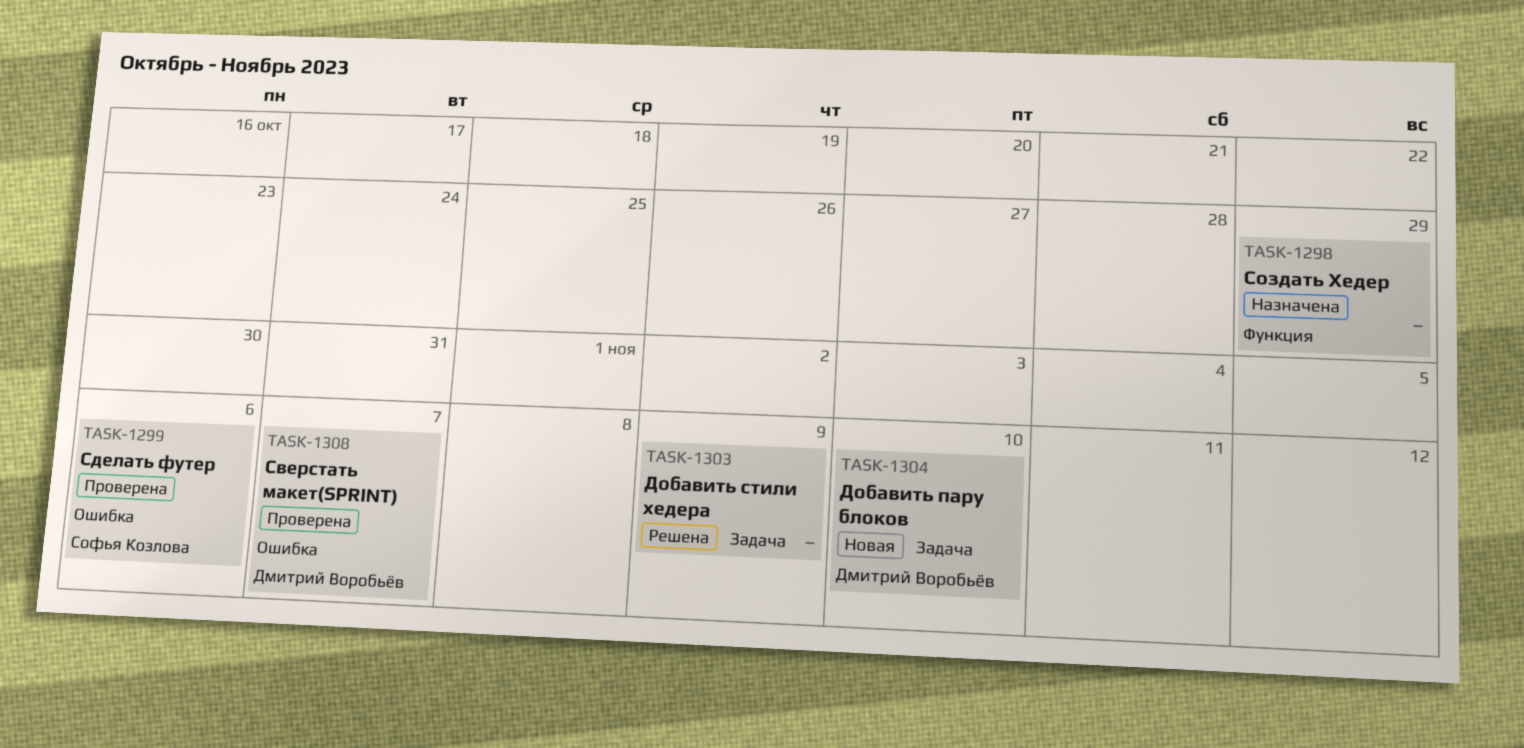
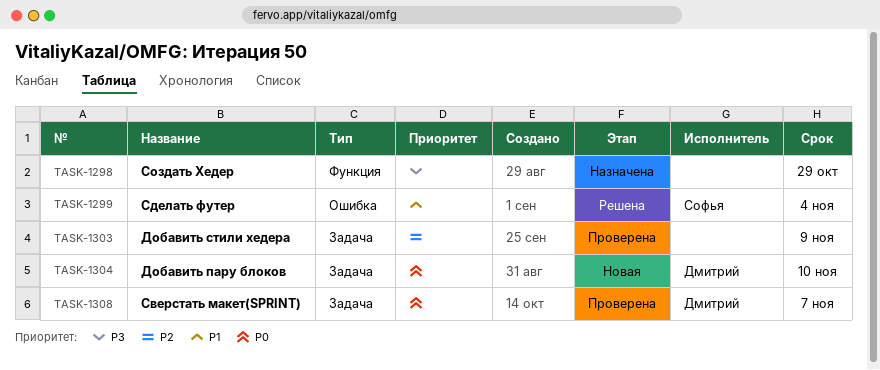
TASK-1299, status: Проверена -> Решена
TASK-1299, due: Nov 6 -> Nov 4
TASK-1303, status: Решена -> Проверена
TASK-1308, label: Ошибка -> Задача

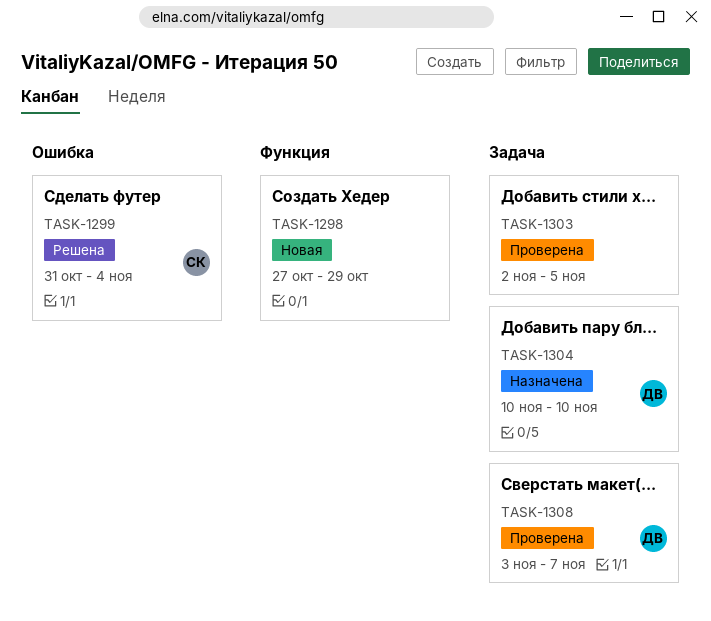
TASK-1298, status: Назначена -> Новая
TASK-1303, due: Nov 9 -> Nov 5
TASK-1304, status: Новая -> Назначена

